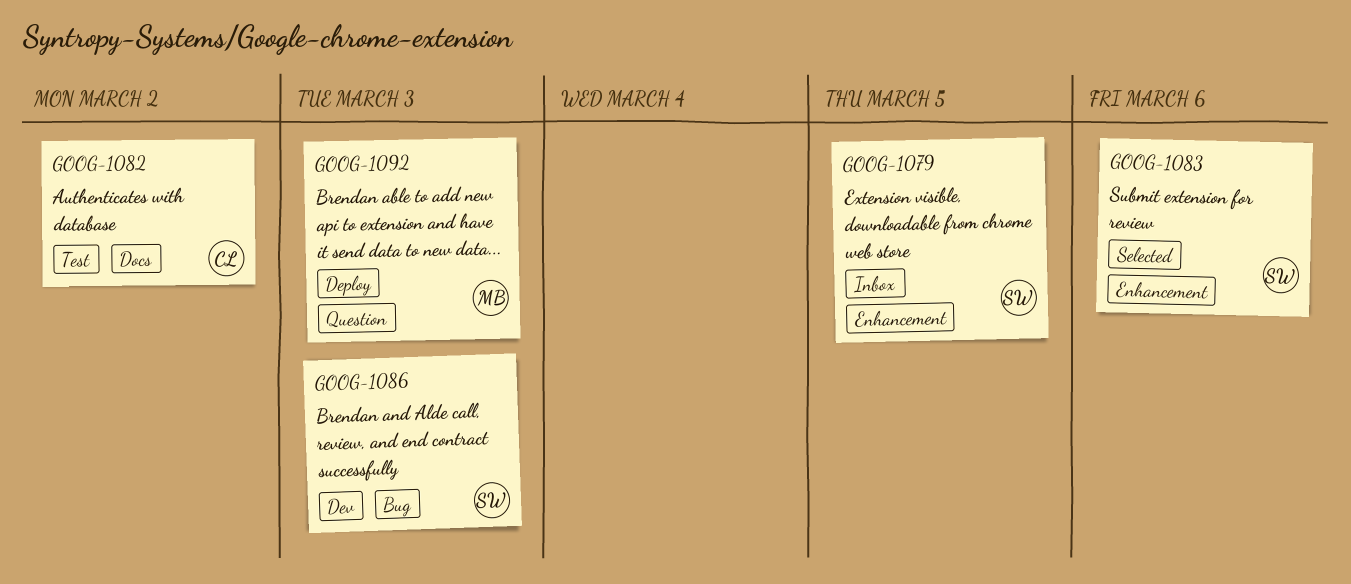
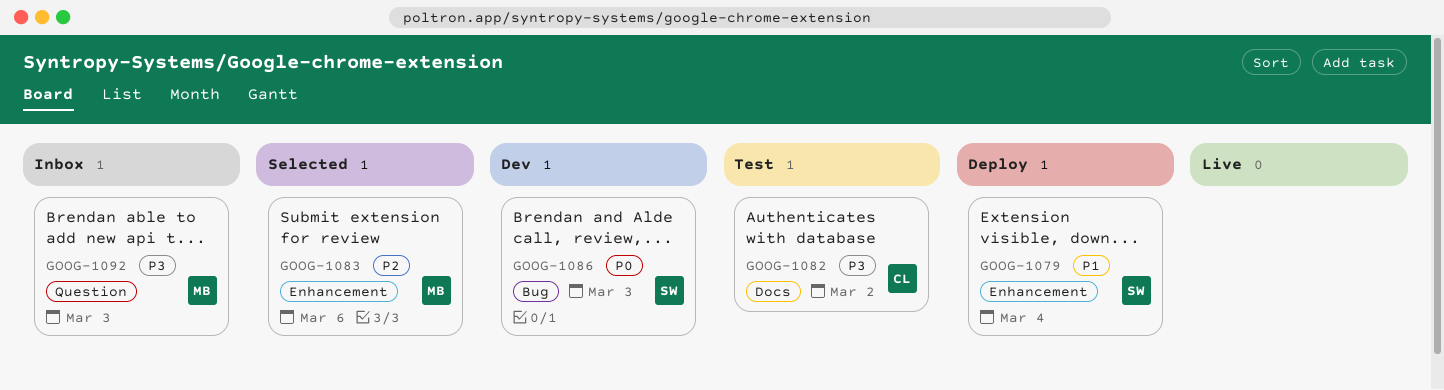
GOOG-1079, status: Inbox -> Deploy
GOOG-1079, due: Mar 5 -> Mar 4
GOOG-1083, owner: SW -> MB
GOOG-1092, status: Deploy -> Inbox

